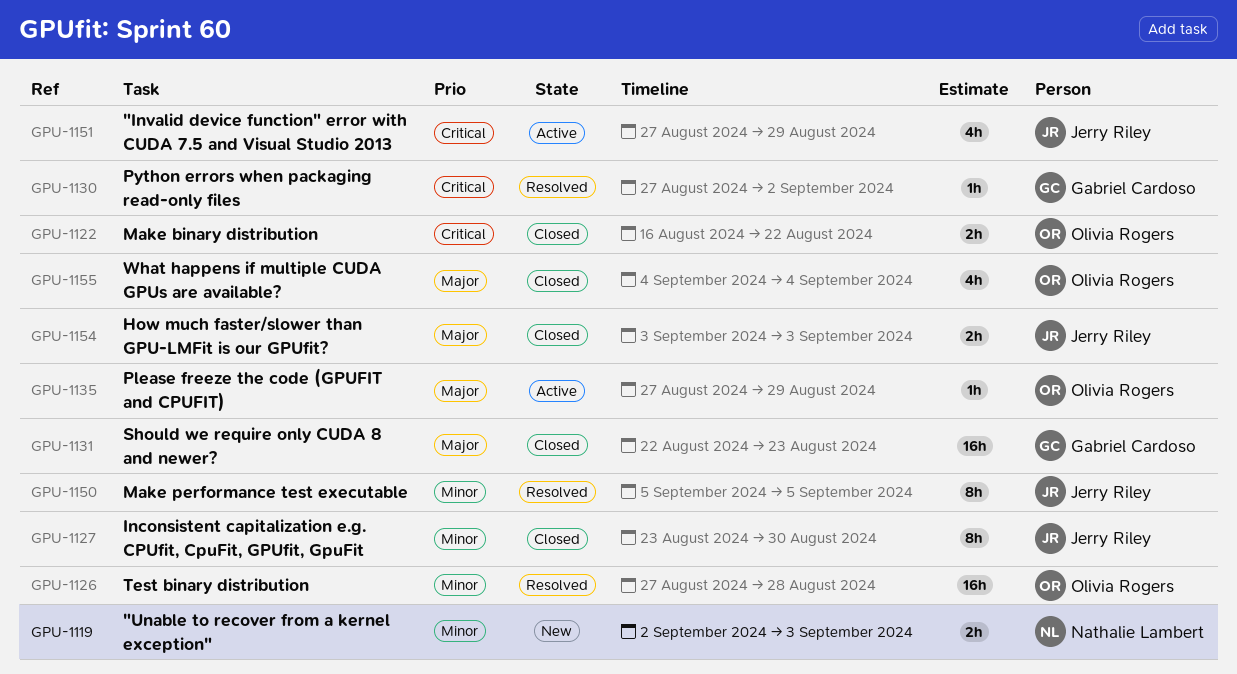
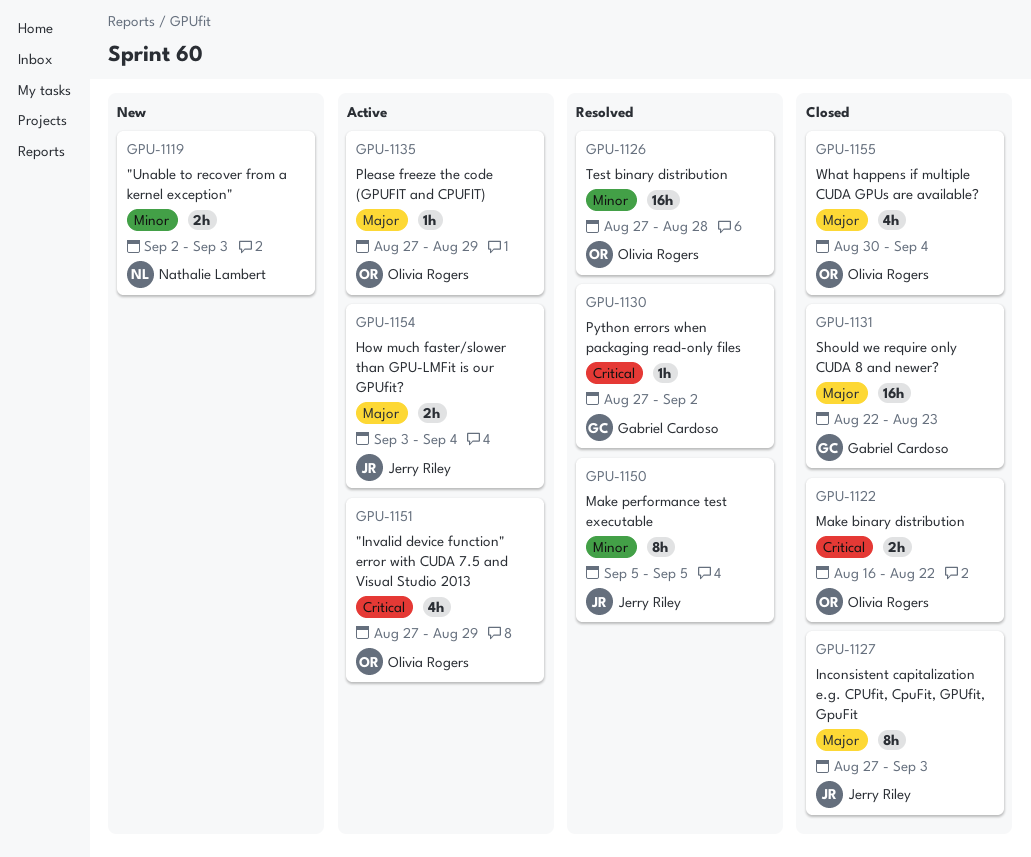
GPU-1127, priority: Minor -> Major
GPU-1127, start: Aug 23 -> Aug 27
GPU-1127, due: Aug 30 -> Sep 3
GPU-1151, owner: Jerry Riley -> Olivia Rogers
GPU-1154, status: Closed -> Active
GPU-1154, due: Sep 3 -> Sep 4
GPU-1155, start: Sep 4 -> Aug 30

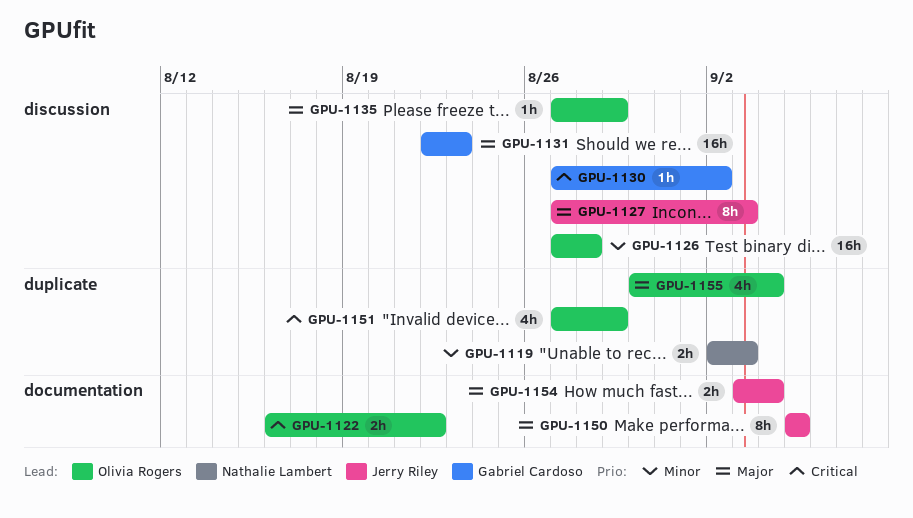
GPU-1150, priority: Minor -> Major

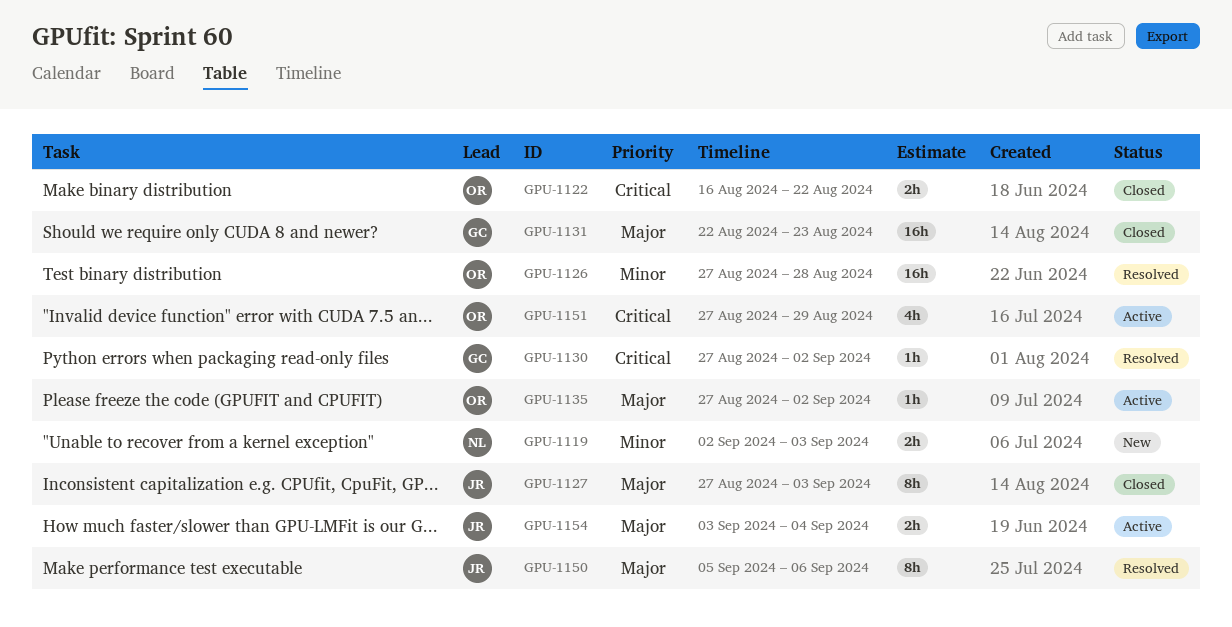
GPU-1135, due: Aug 29 -> Sep 2
GPU-1150, due: Sep 5 -> Sep 6
GPU-1155: present -> none

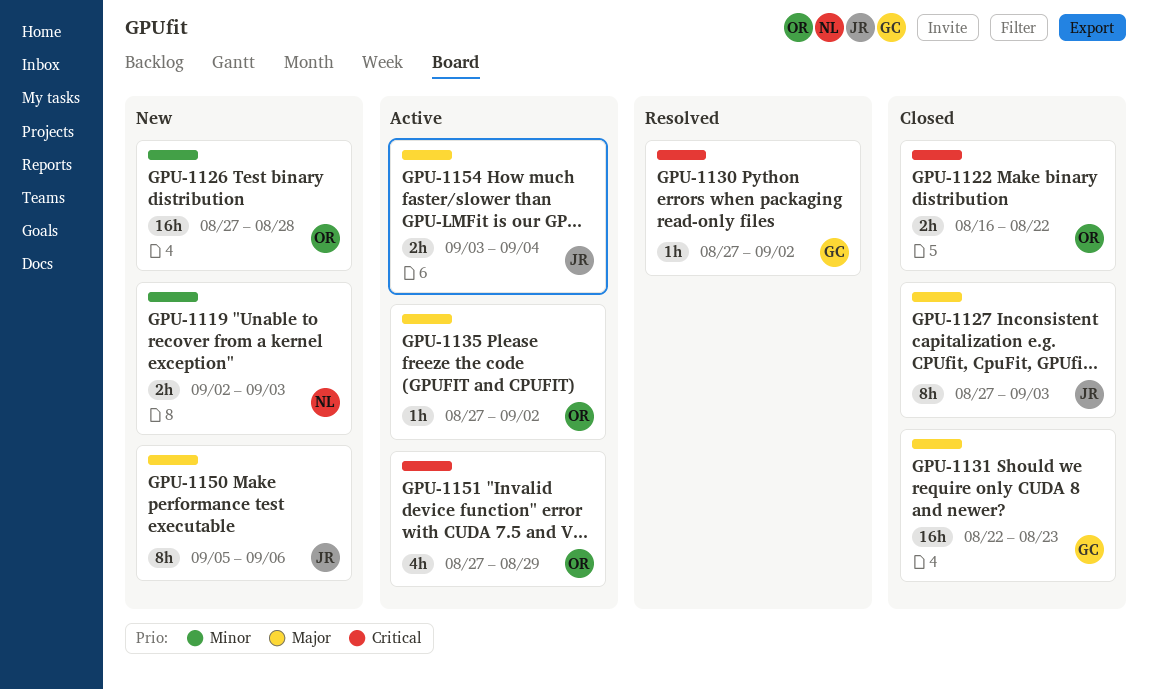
GPU-1126, status: Resolved -> New
GPU-1150, status: Resolved -> New

